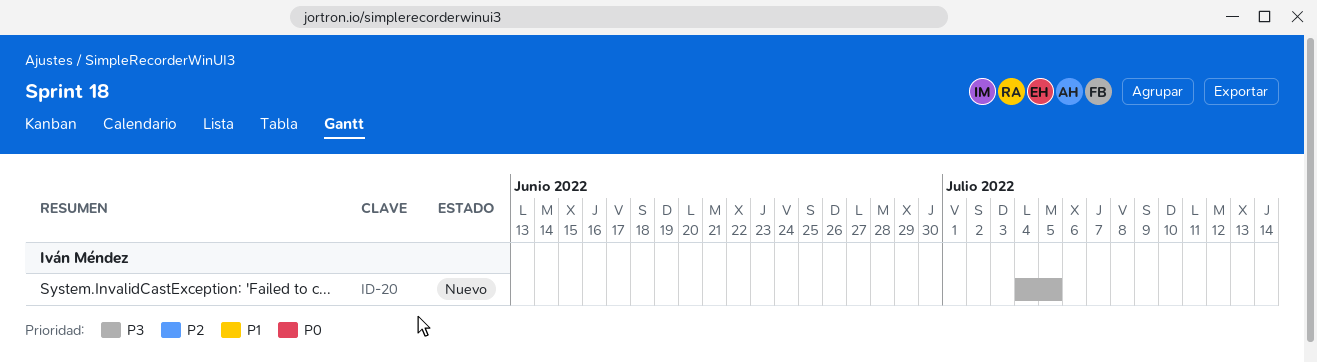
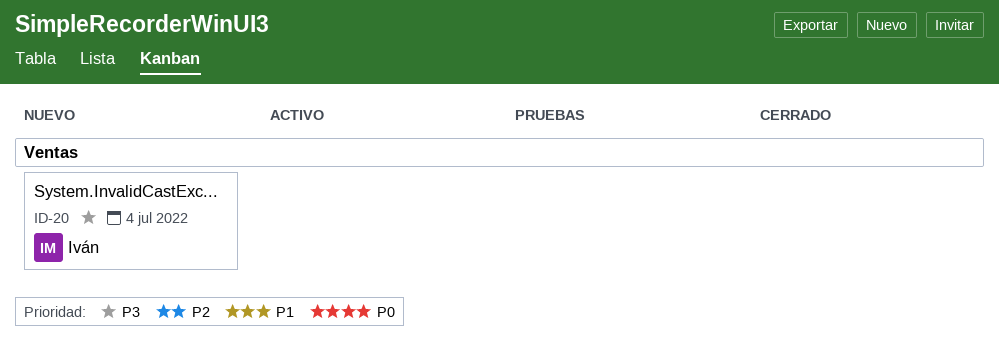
ID-20, due: Jul 5 -> Jul 4

